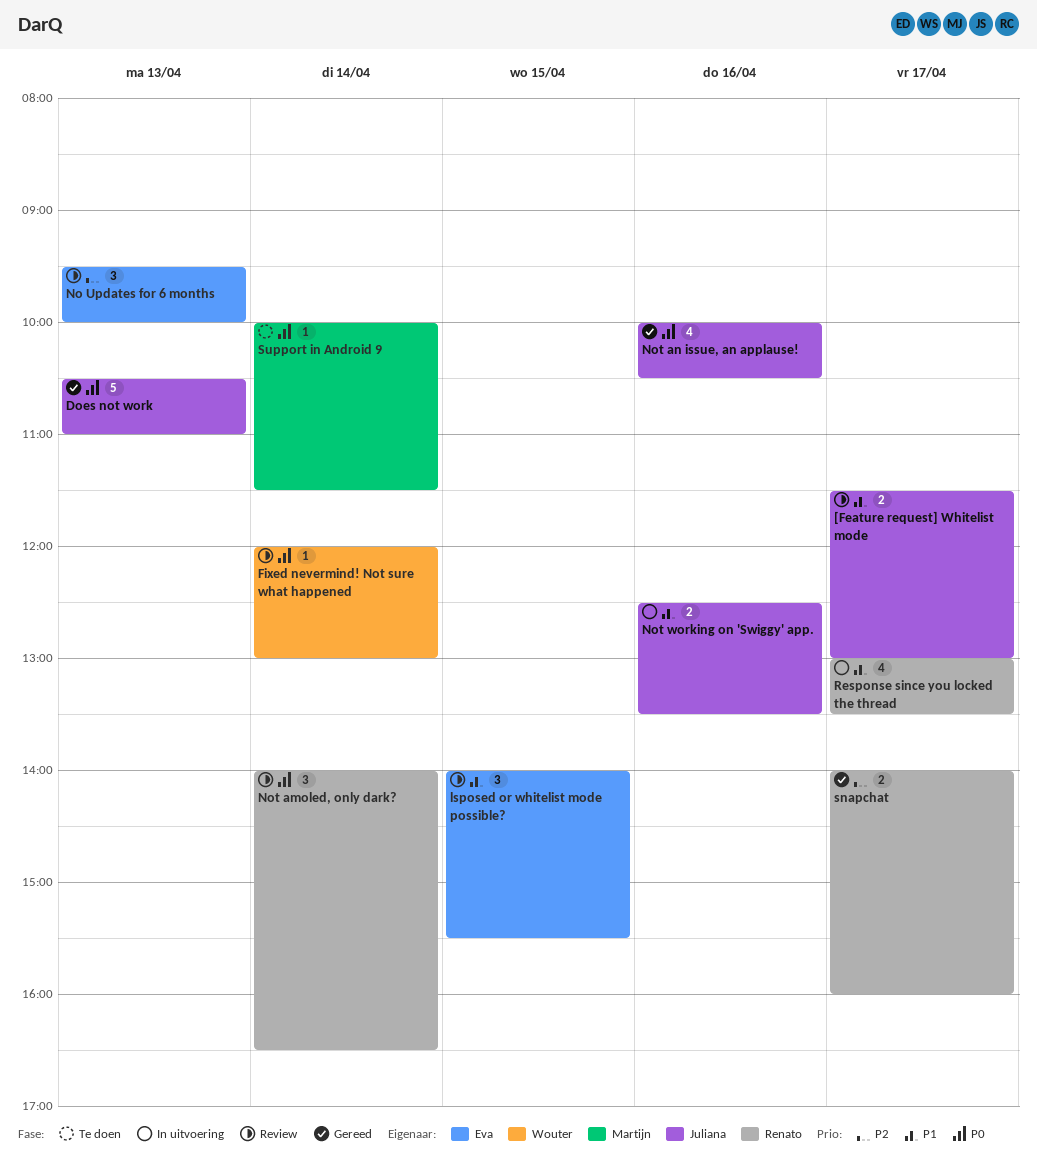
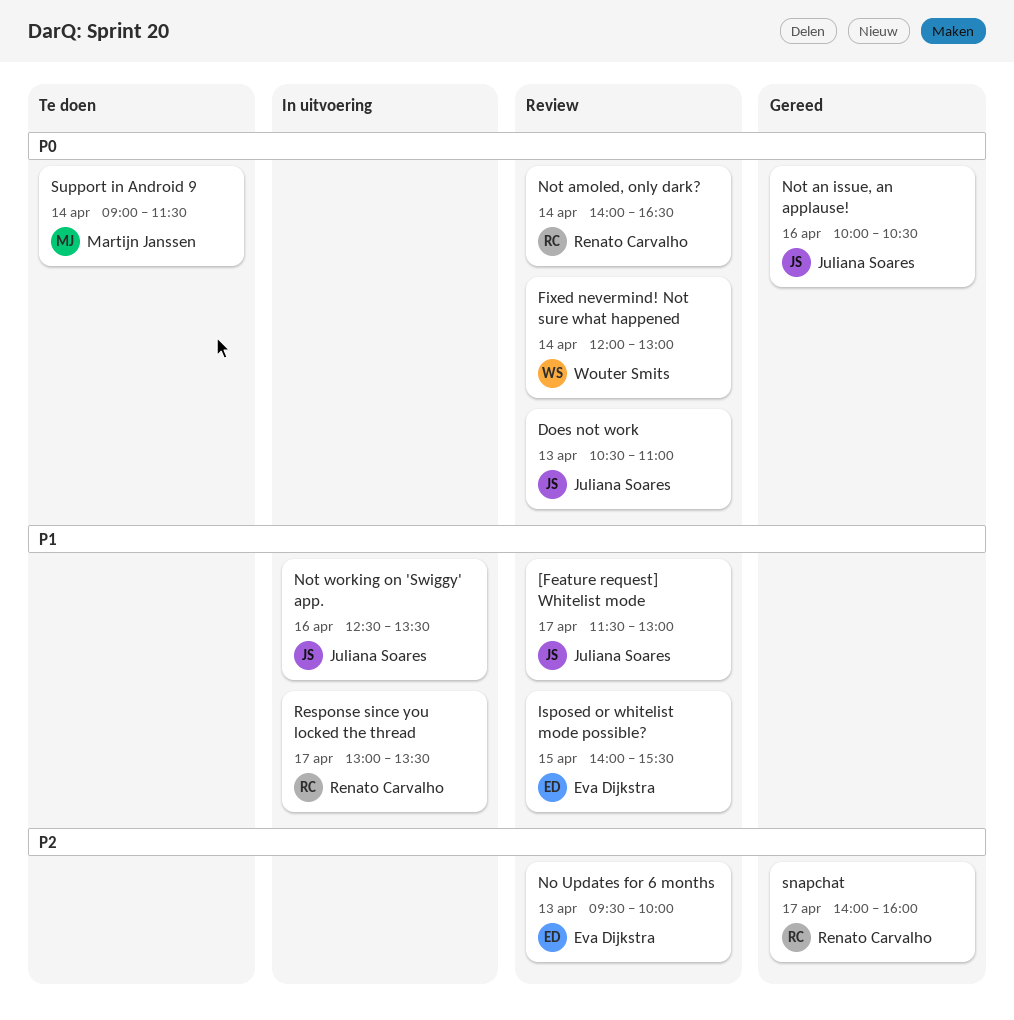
Does not work, status: Gereed -> Review
Support in Android 9, begins: 10:00 -> 09:00

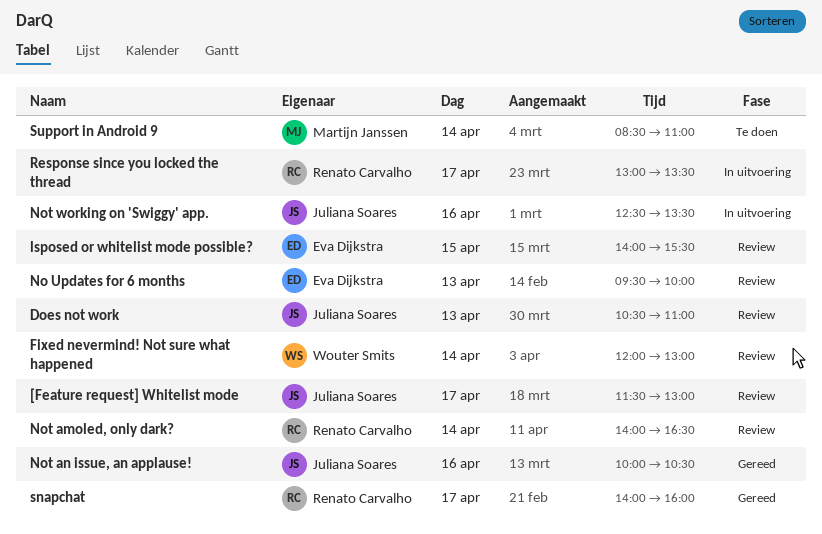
Support in Android 9, begins: 09:00 -> 08:30
Support in Android 9, ends: 11:30 -> 11:00

